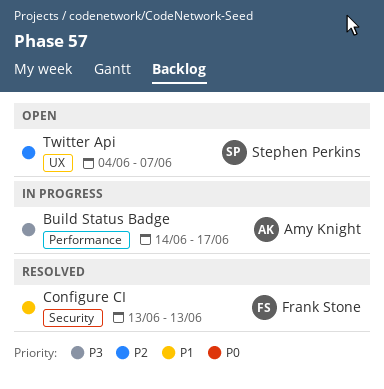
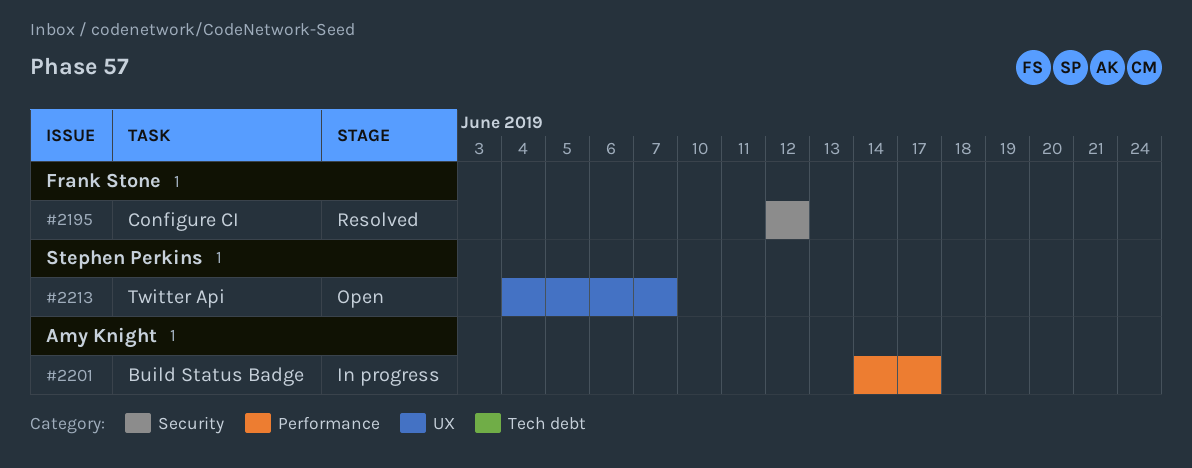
Configure CI, start: Jun 13 -> Jun 12
Configure CI, due: Jun 13 -> Jun 12

